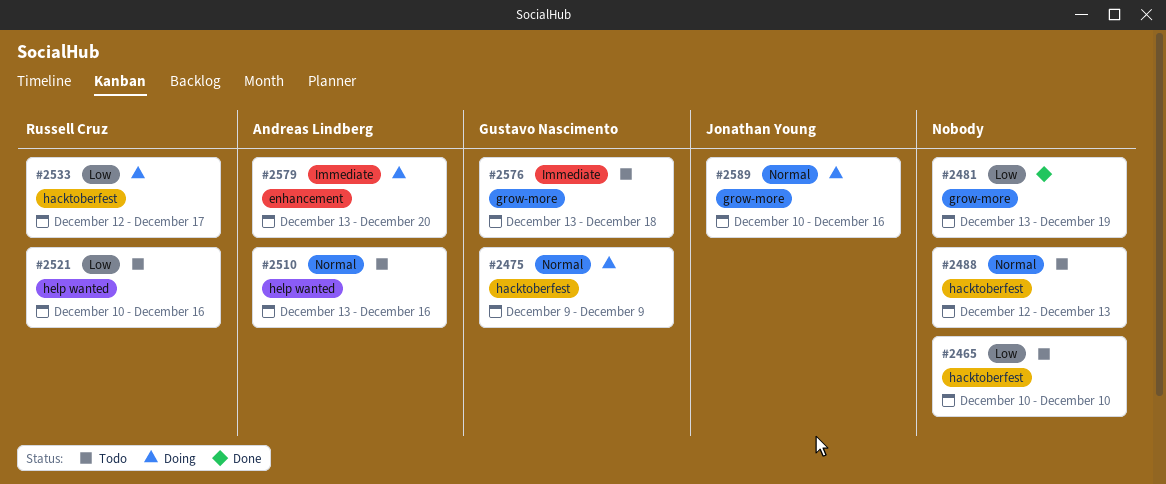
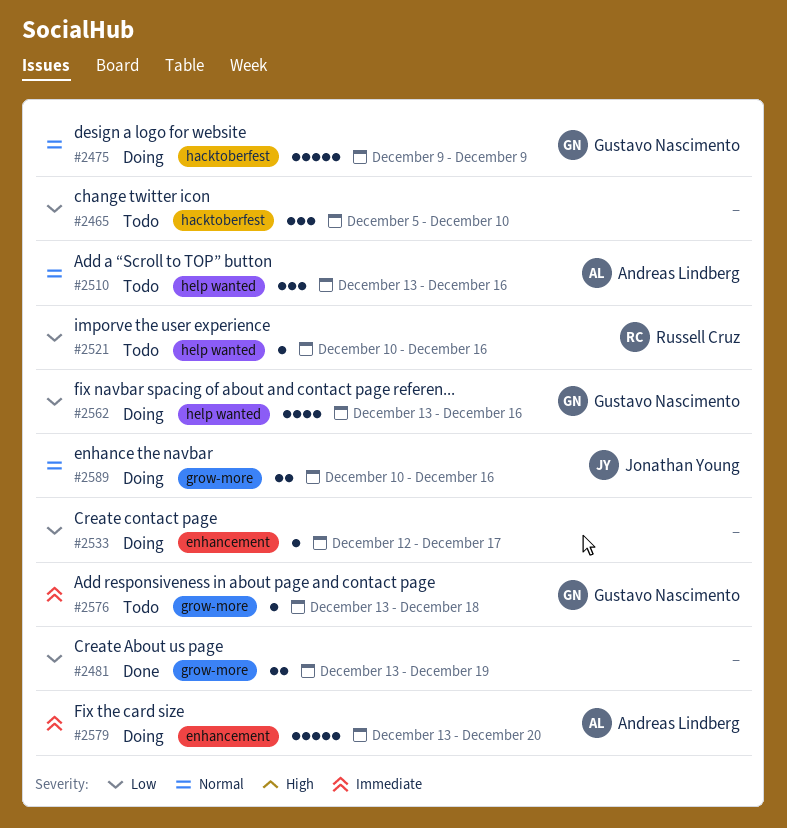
#2465, start: Dec 10 -> Dec 5
#2488: present -> none
#2533, owner: Russell Cruz -> none
#2533, label: hacktoberfest -> enhancement
#2562: none -> present

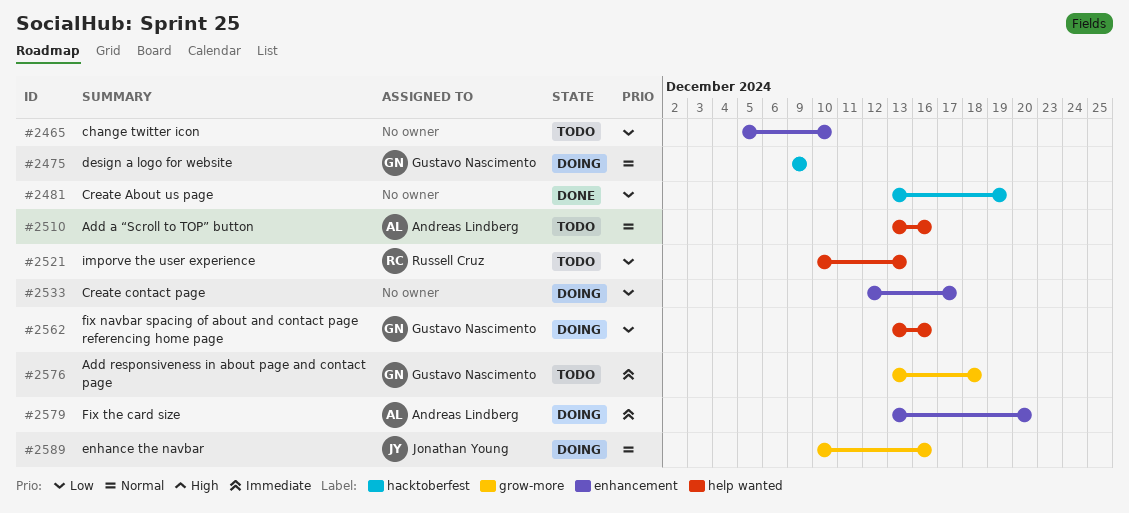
#2465, label: hacktoberfest -> enhancement
#2481, label: grow-more -> hacktoberfest
#2521, due: Dec 16 -> Dec 13

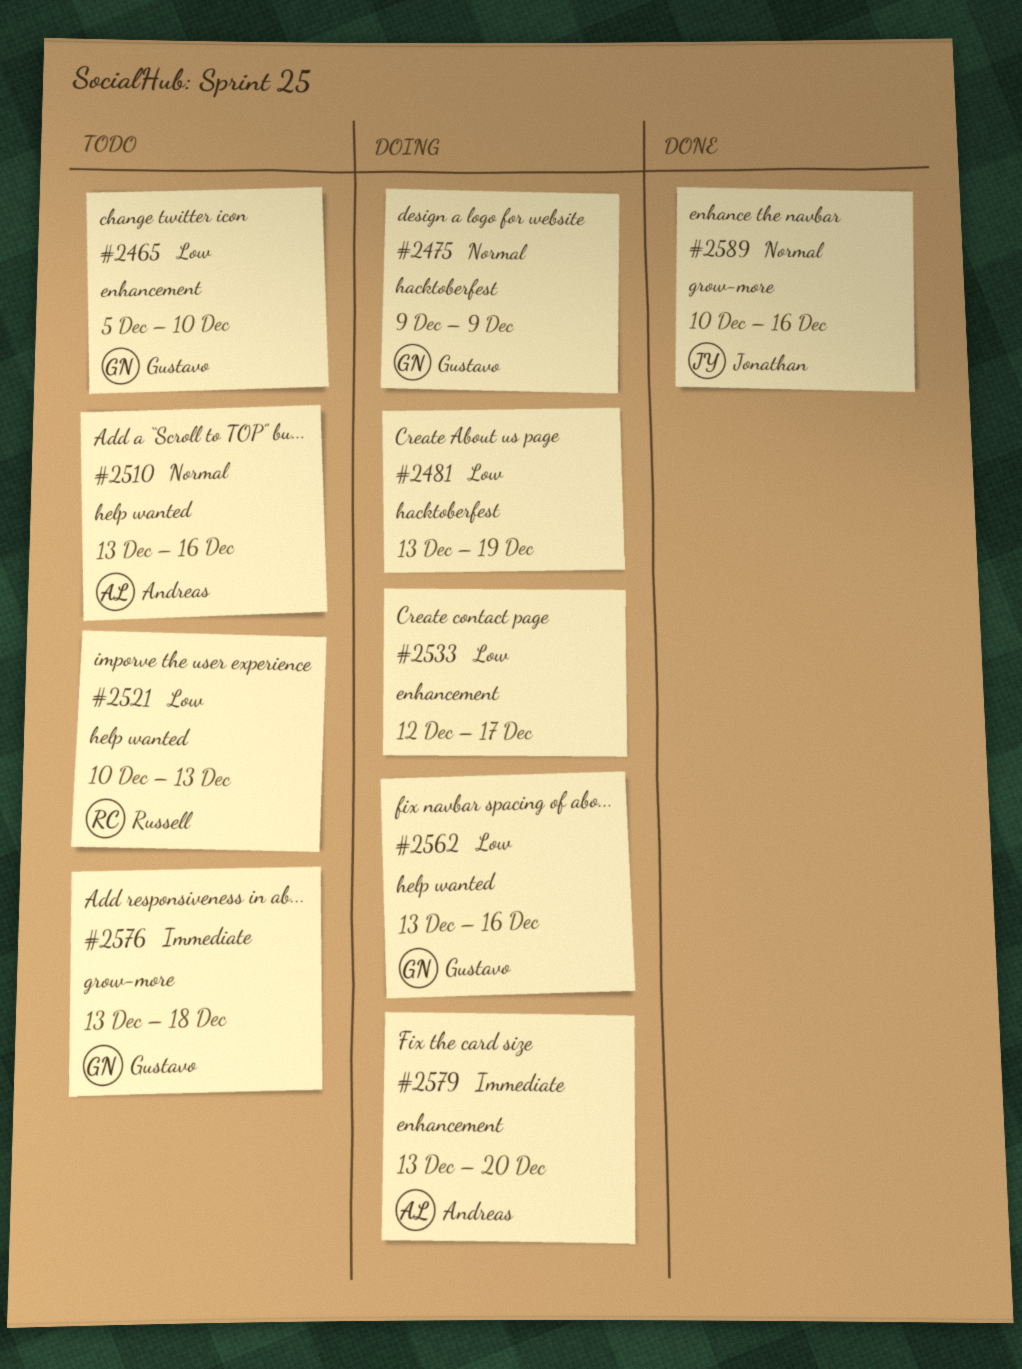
#2465, owner: none -> Gustavo Nascimento
#2481, status: Done -> Doing
#2589, status: Doing -> Done

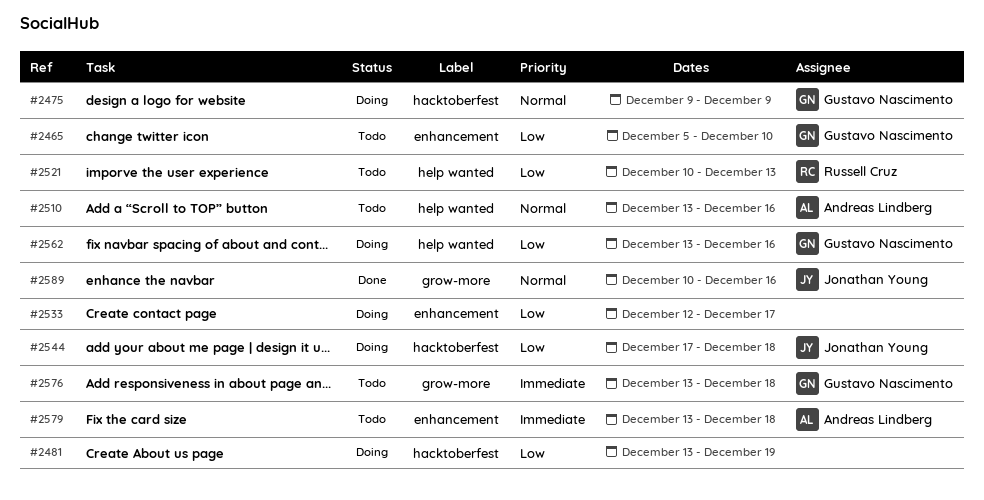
#2544: none -> present
#2579, status: Doing -> Todo
#2579, due: Dec 20 -> Dec 18

